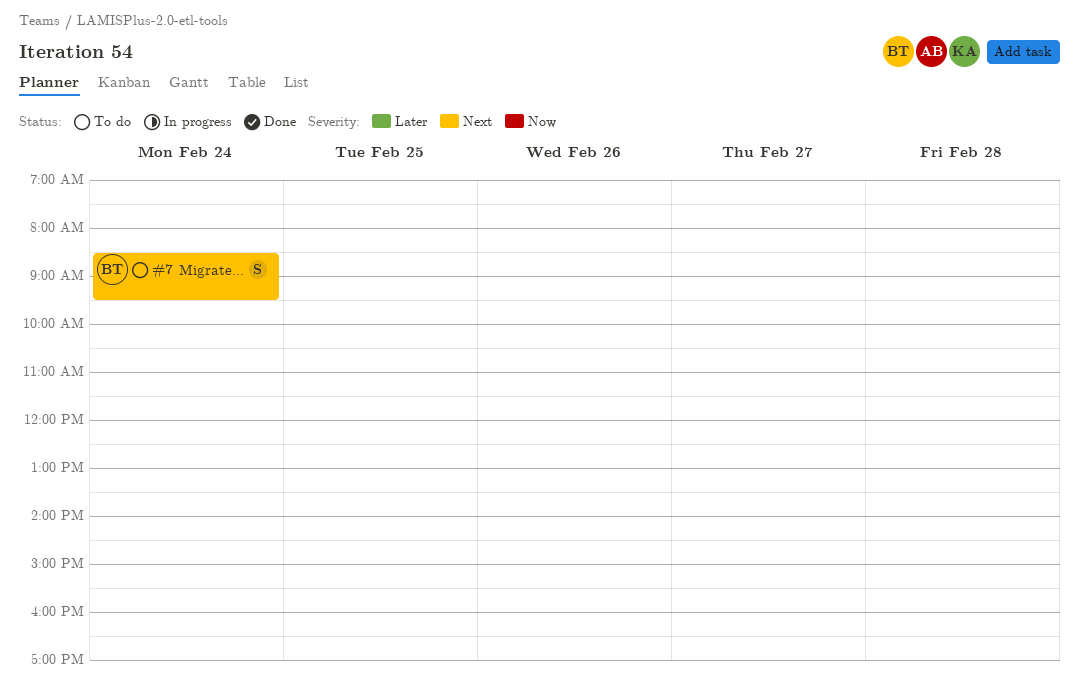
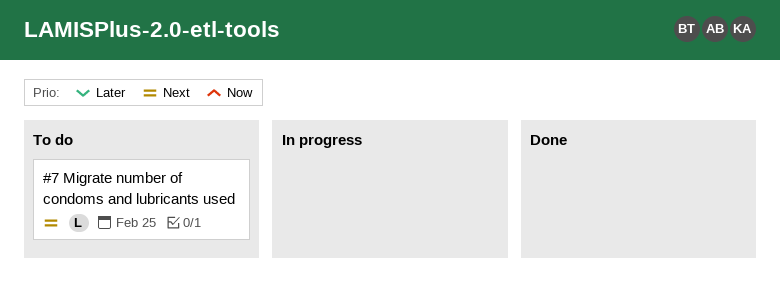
#7, estimate: S -> L
#7, day: Feb 24 -> Feb 25

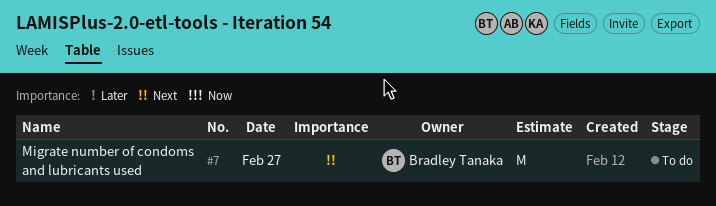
#7, estimate: L -> M
#7, day: Feb 25 -> Feb 27

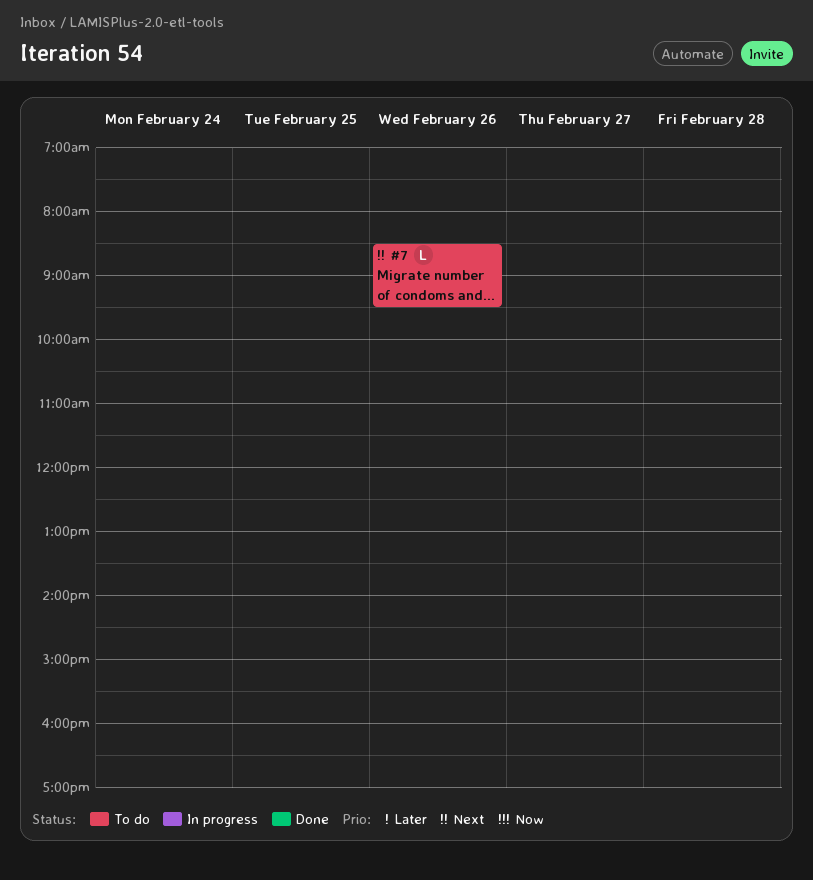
#7, estimate: M -> L
#7, day: Feb 27 -> Feb 26

